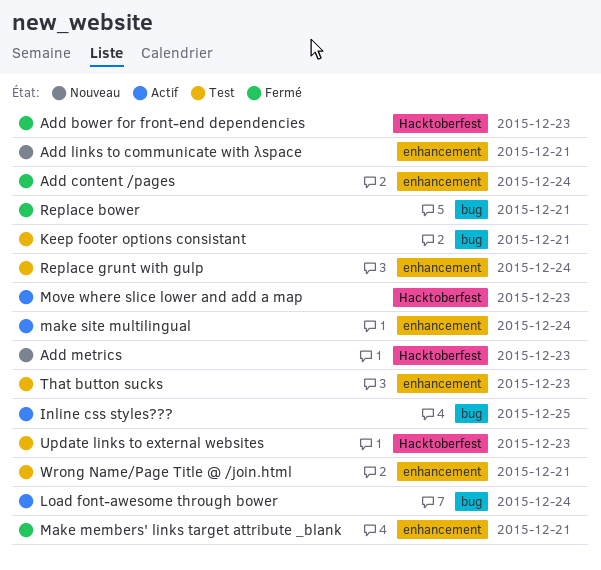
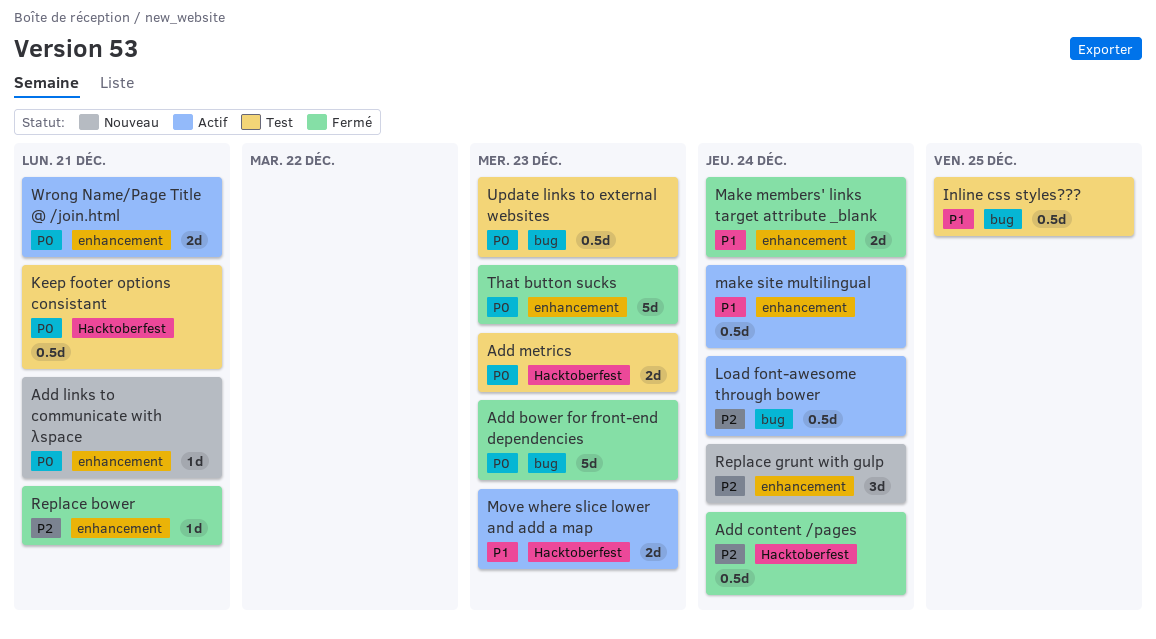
Add bower for front-end dependencies, label: Hacktoberfest -> bug
Add content /pages, label: enhancement -> Hacktoberfest
Add metrics, status: Nouveau -> Test
Inline css styles???, status: Actif -> Test
Keep footer options consistant, label: bug -> Hacktoberfest
Make members' links target attribute _blank, due: Dec 21 -> Dec 24
Replace bower, label: bug -> enhancement
Replace grunt with gulp, status: Test -> Nouveau
That button sucks, status: Test -> Fermé
Update links to external websites, label: Hacktoberfest -> bug
Wrong Name/Page Title @ /join.html, status: Test -> Actif

